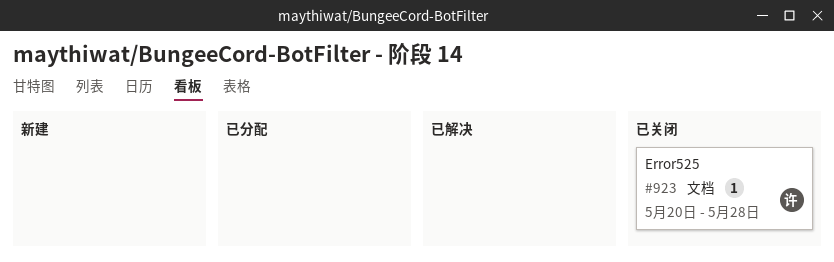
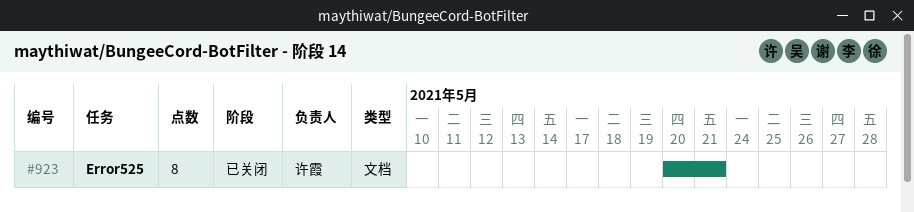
#923, estimate: 1 -> 8
#923, due: May 28 -> May 21

